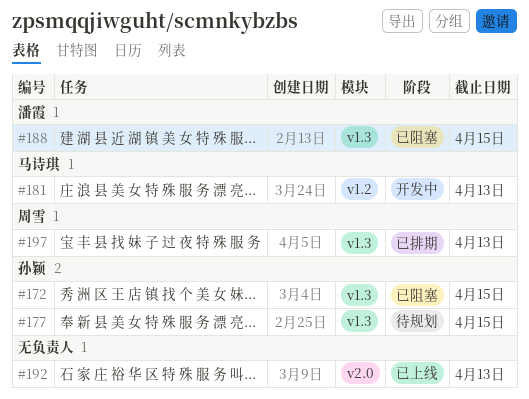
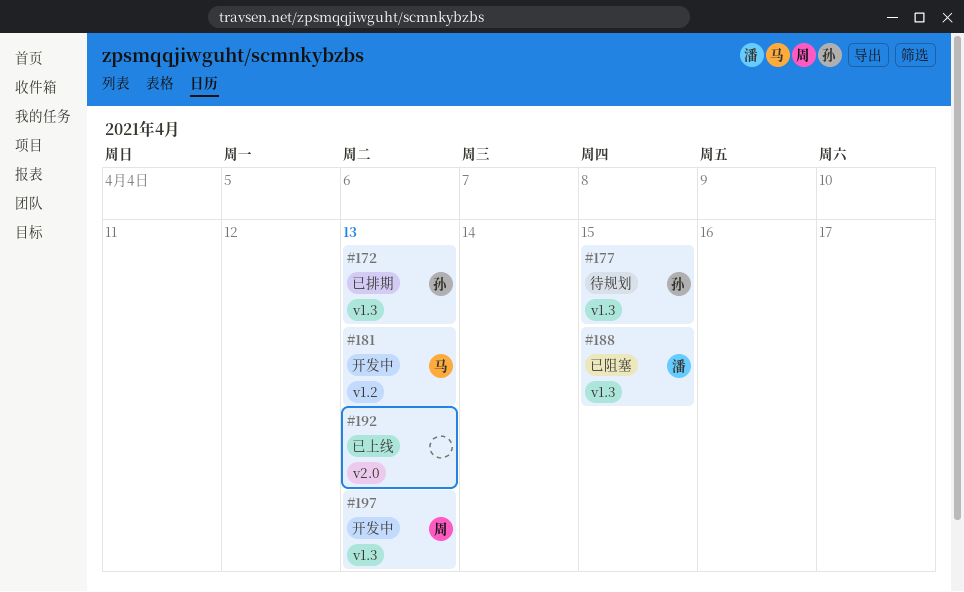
#172, status: 已阻塞 -> 已排期
#172, due: Apr 15 -> Apr 13
#197, status: 已排期 -> 开发中

